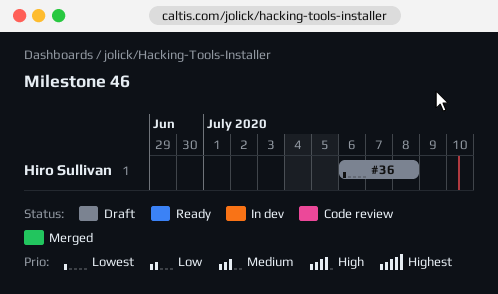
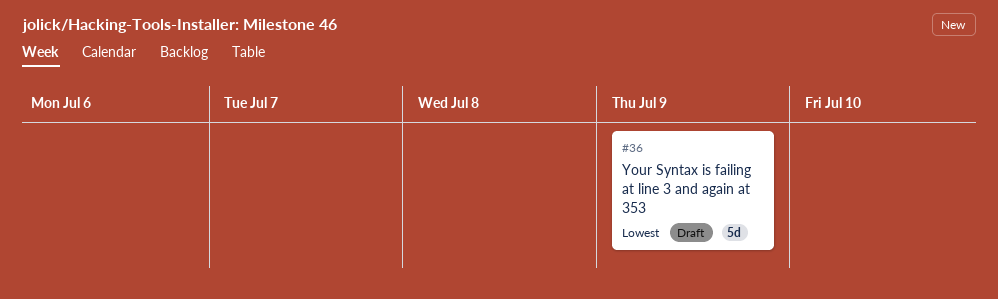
#36, due: Jul 8 -> Jul 9

